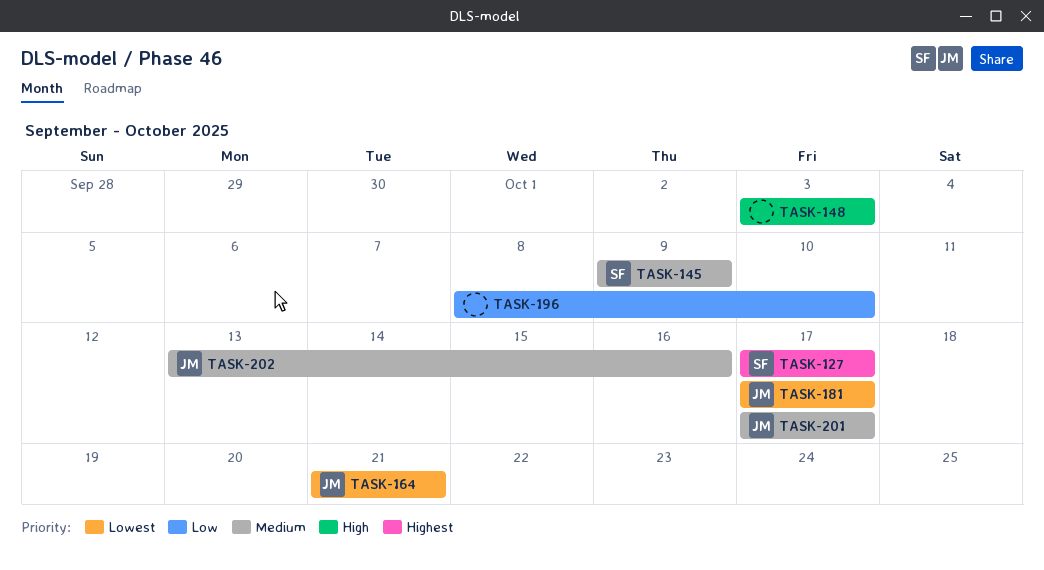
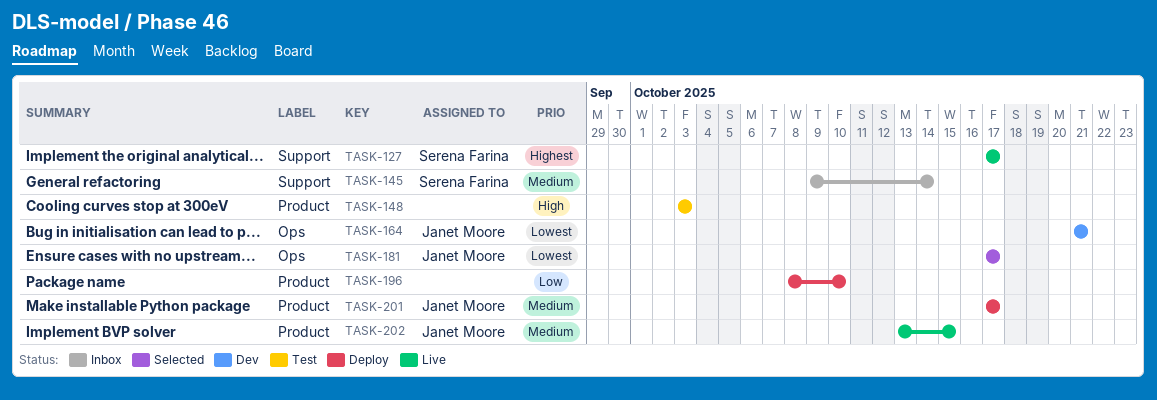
TASK-145, due: Oct 9 -> Oct 14
TASK-202, due: Oct 16 -> Oct 15

